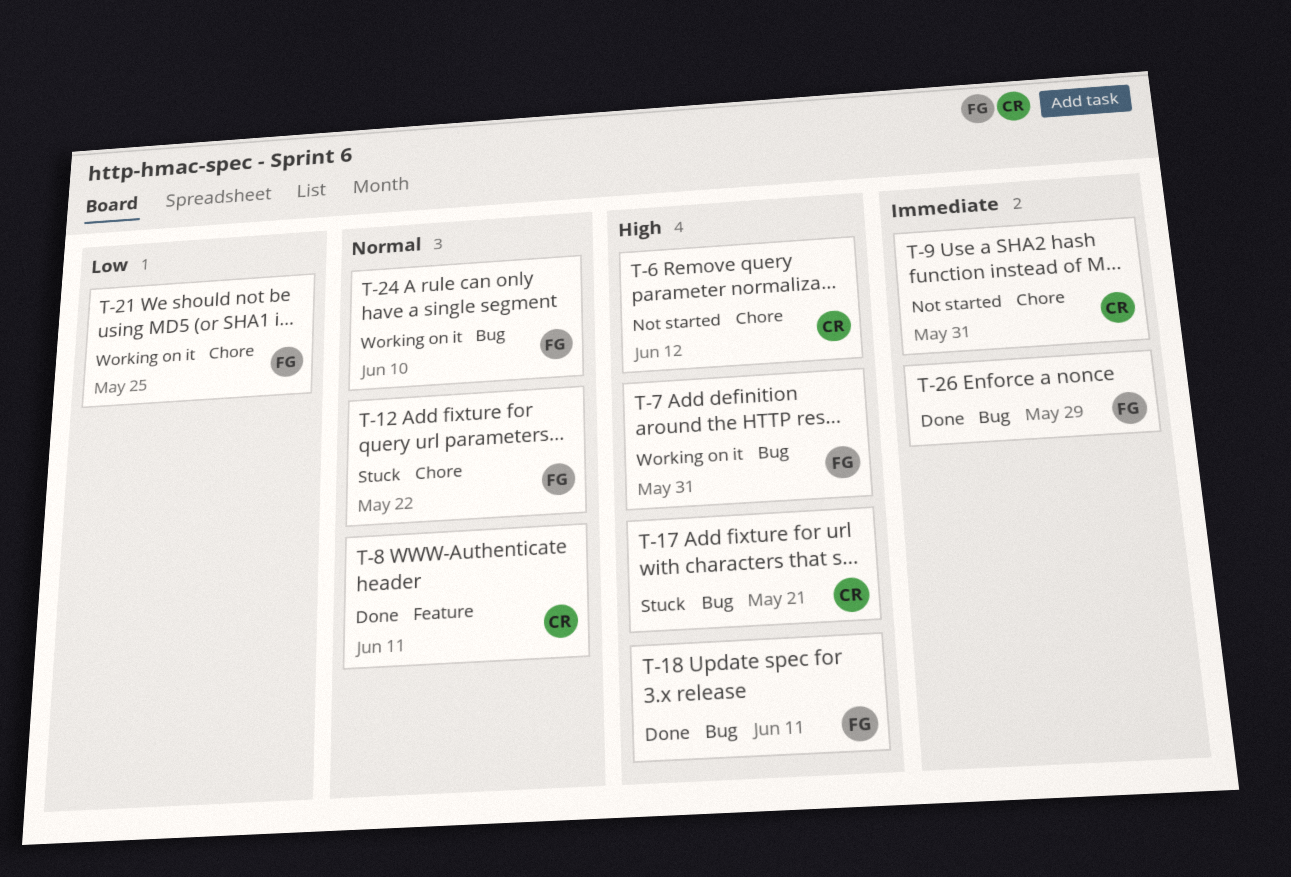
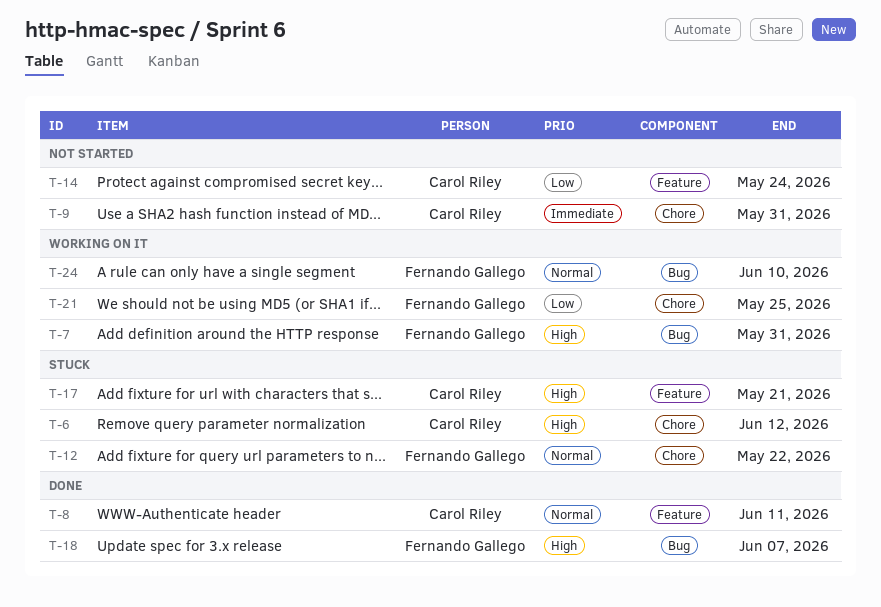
T-6, status: Not started -> Stuck
T-14: none -> present
T-17, label: Bug -> Feature
T-18, due: Jun 11 -> Jun 7
T-26: present -> none

